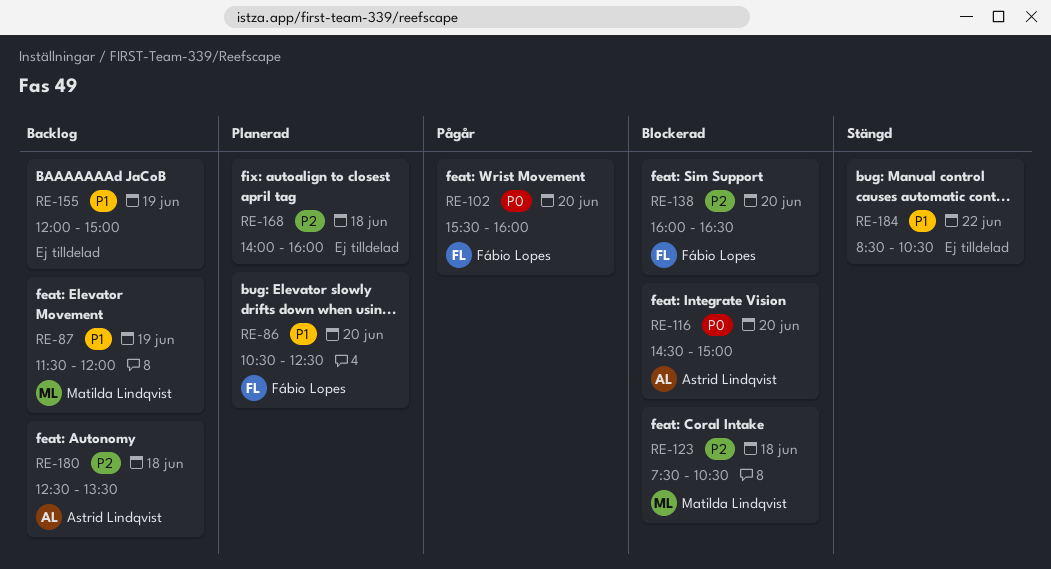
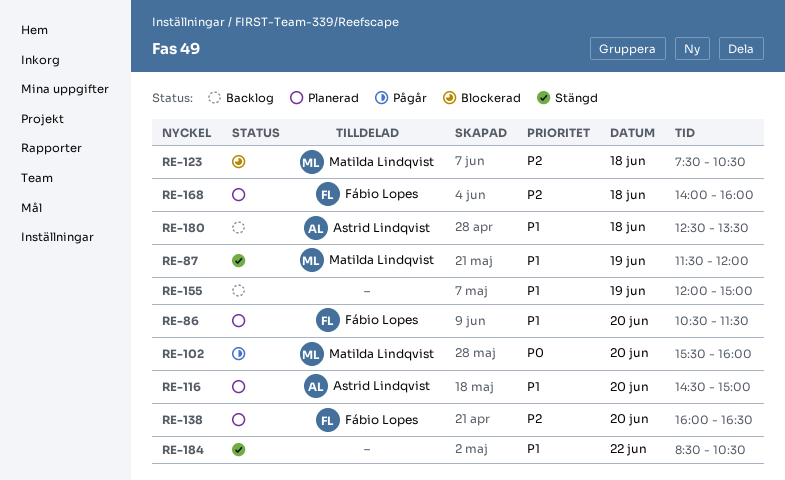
RE-86, ends: 12:30 -> 11:30
RE-87, status: Backlog -> Stängd
RE-102, owner: Fábio Lopes -> Matilda Lindqvist
RE-116, status: Blockerad -> Planerad
RE-116, priority: P0 -> P1
RE-138, status: Blockerad -> Planerad
RE-168, owner: none -> Fábio Lopes
RE-180, priority: P2 -> P1

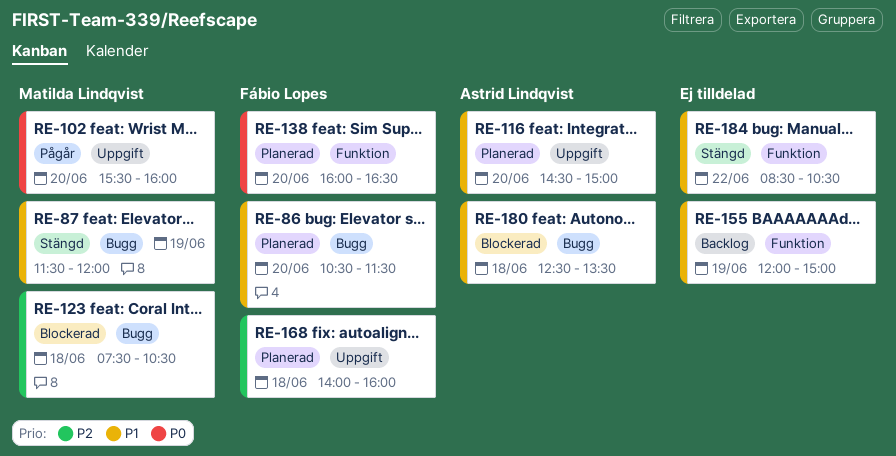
RE-138, priority: P2 -> P0
RE-180, status: Backlog -> Blockerad

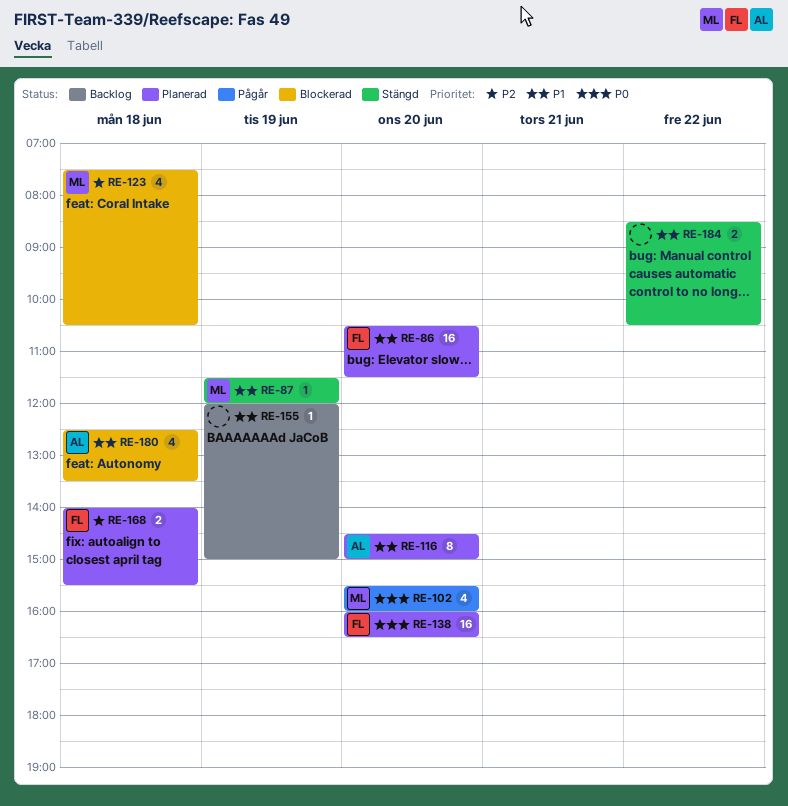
RE-168, ends: 16:00 -> 15:30

